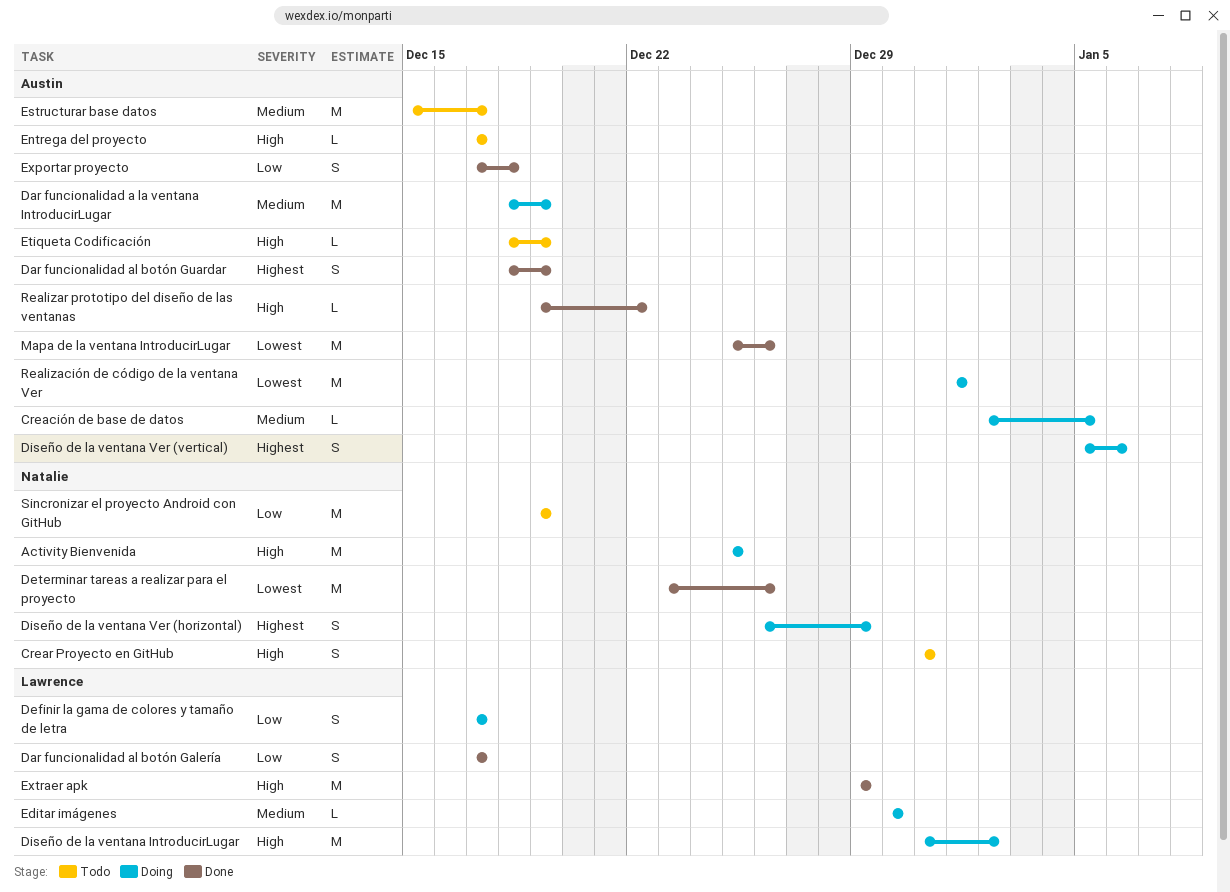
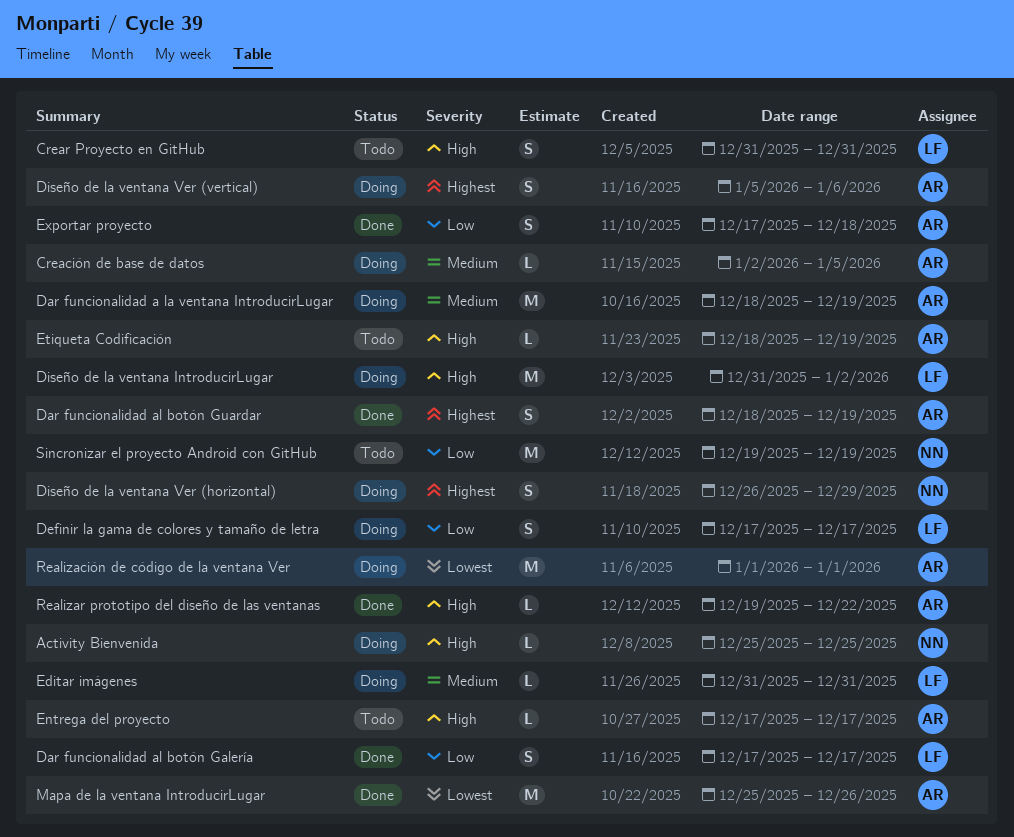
Activity Bienvenida, estimate: M -> L
Crear Proyecto en GitHub, owner: Natalie -> Lawrence
Determinar tareas a realizar para el proyecto: present -> none
Editar imágenes, start: Dec 30 -> Dec 31
Editar imágenes, due: Dec 30 -> Dec 31
Estructurar base datos: present -> none
Extraer apk: present -> none

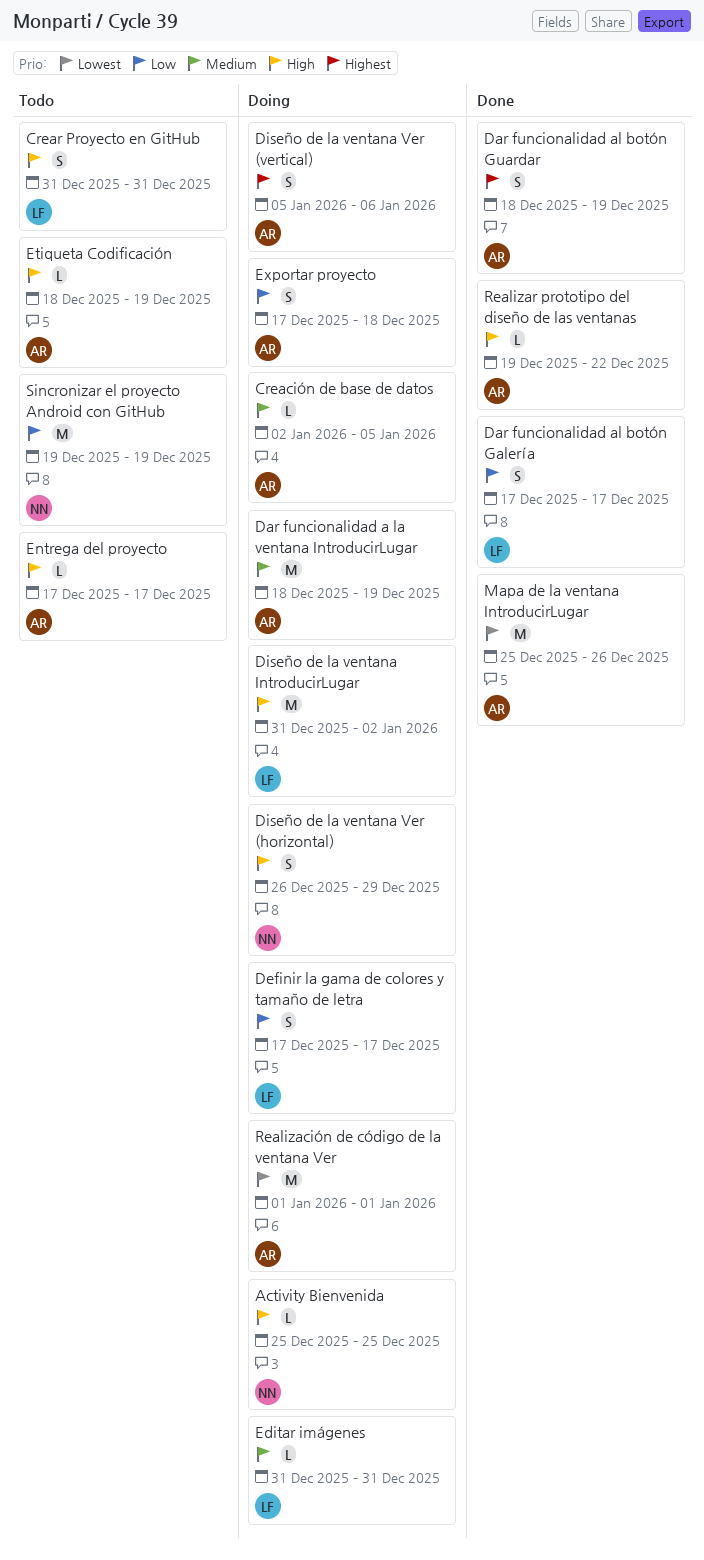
Diseño de la ventana Ver (horizontal), priority: Highest -> High
Exportar proyecto, status: Done -> Doing

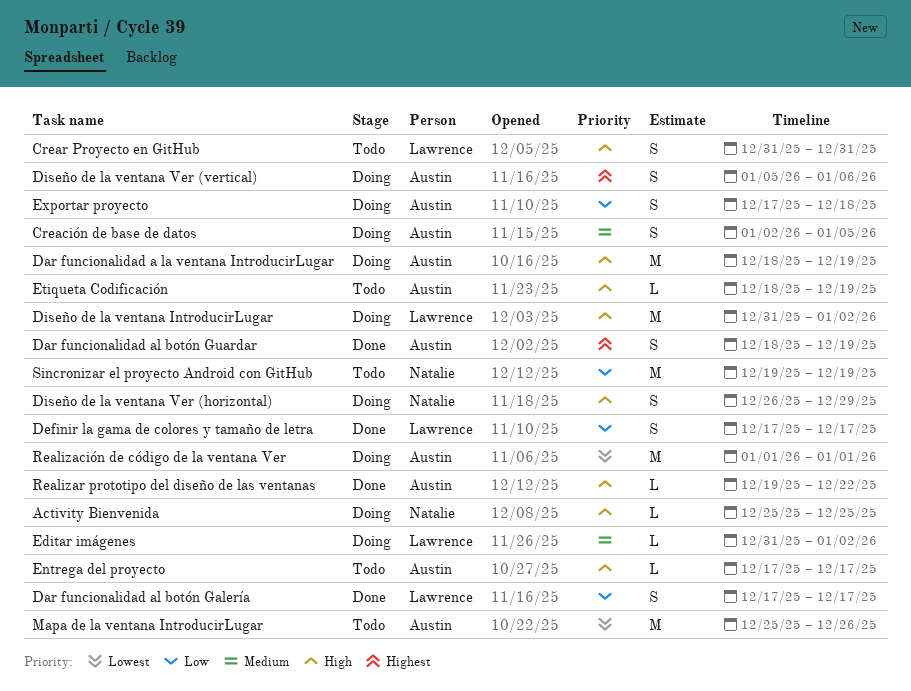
Creación de base de datos, estimate: L -> S
Dar funcionalidad a la ventana IntroducirLugar, priority: Medium -> High
Definir la gama de colores y tamaño de letra, status: Doing -> Done
Editar imágenes, due: Dec 31 -> Jan 2
Mapa de la ventana IntroducirLugar, status: Done -> Todo

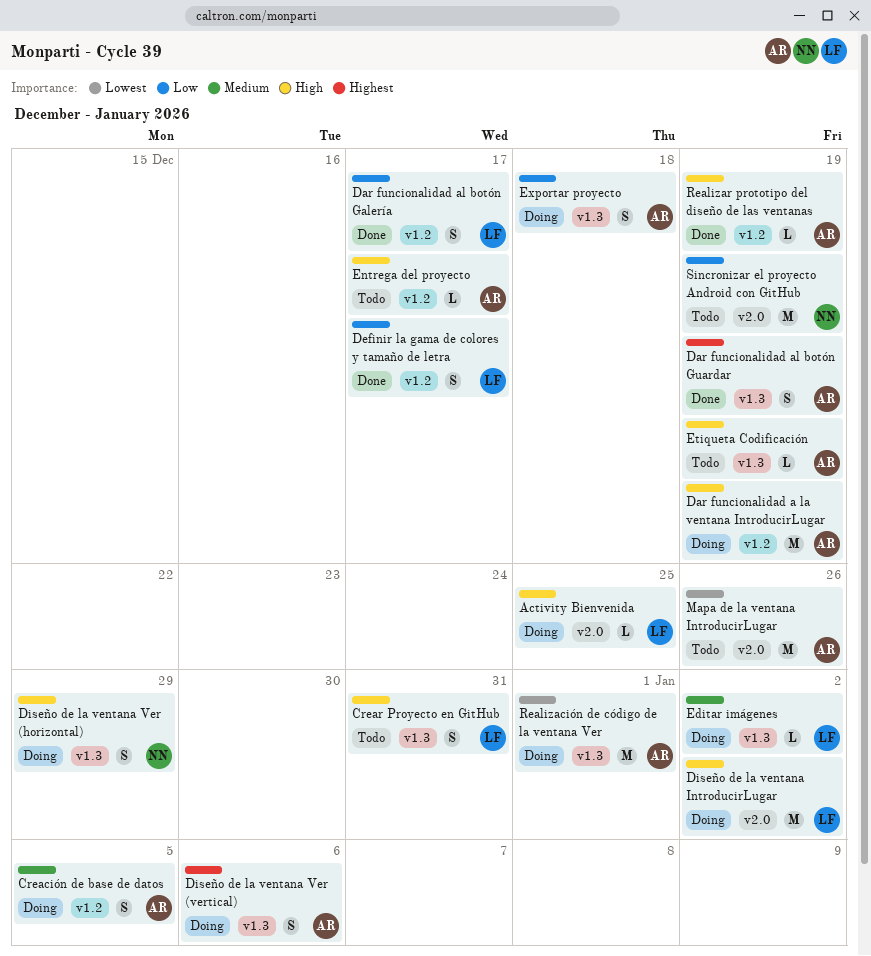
Activity Bienvenida, owner: Natalie -> Lawrence
Realizar prototipo del diseño de las ventanas, due: Dec 22 -> Dec 19

